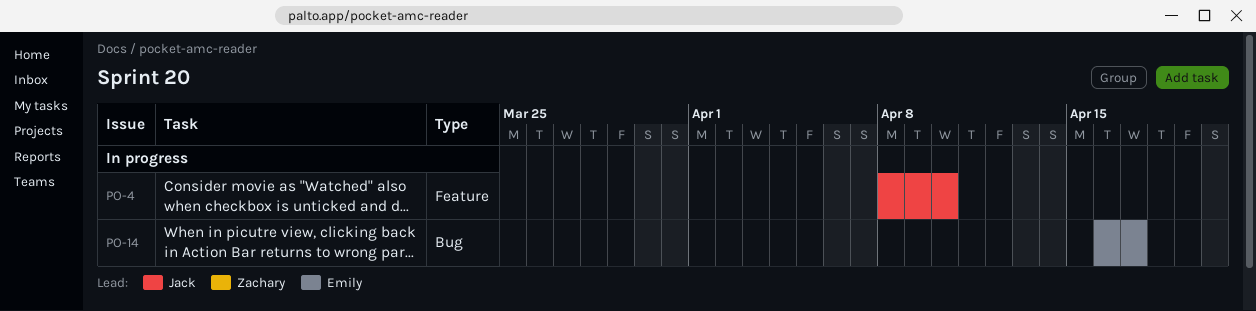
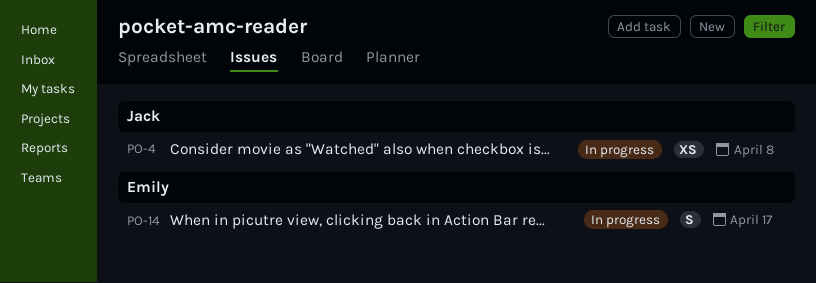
PO-4, due: Apr 10 -> Apr 8

